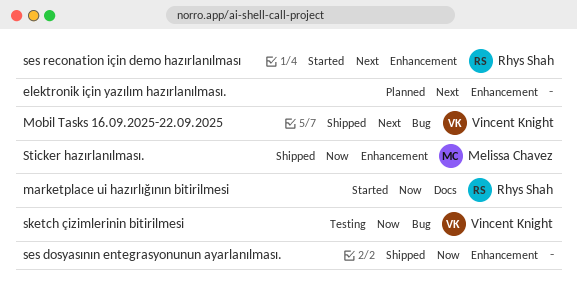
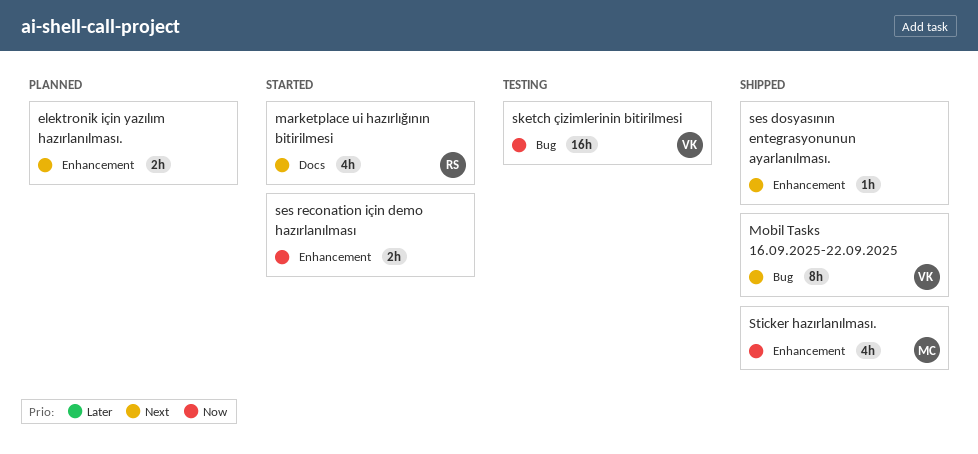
marketplace ui hazırlığının bitirilmesi, priority: Now -> Next
ses dosyasının entegrasyonunun ayarlanılması., priority: Now -> Next
ses reconation için demo hazırlanılması, owner: Rhys Shah -> none
ses reconation için demo hazırlanılması, priority: Next -> Now

